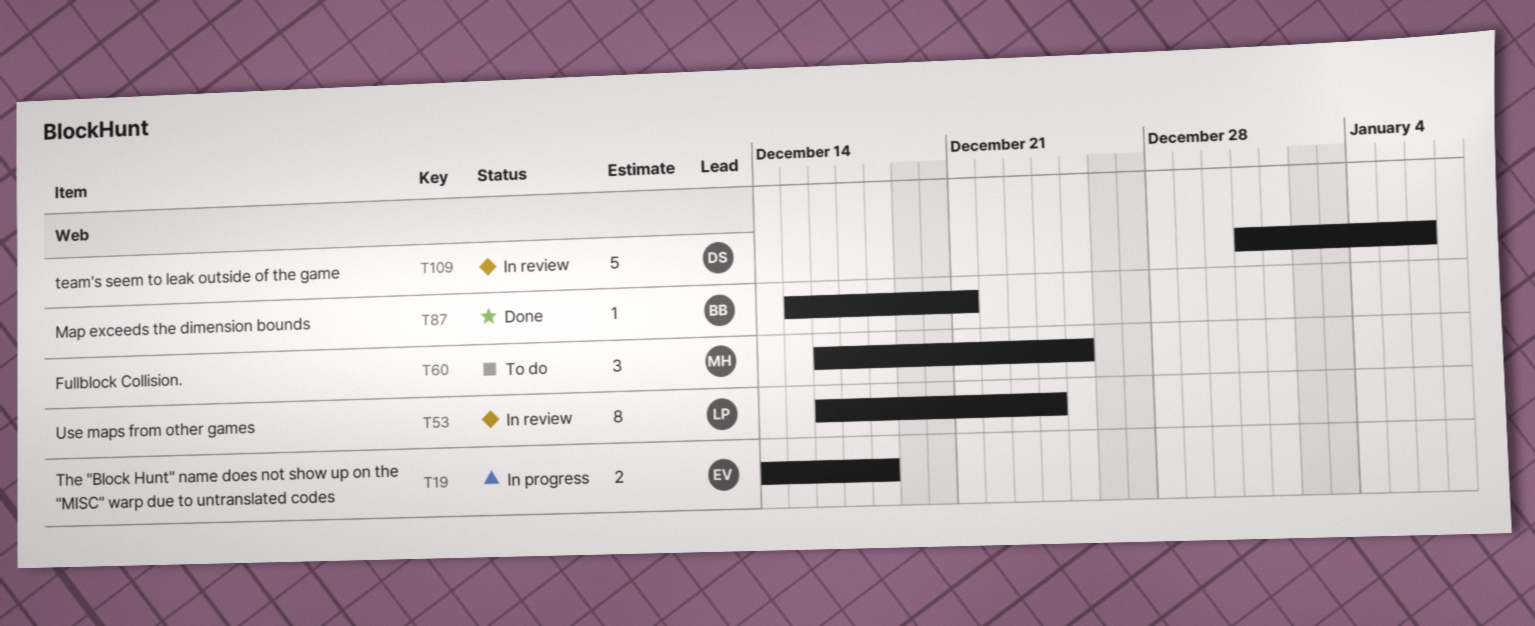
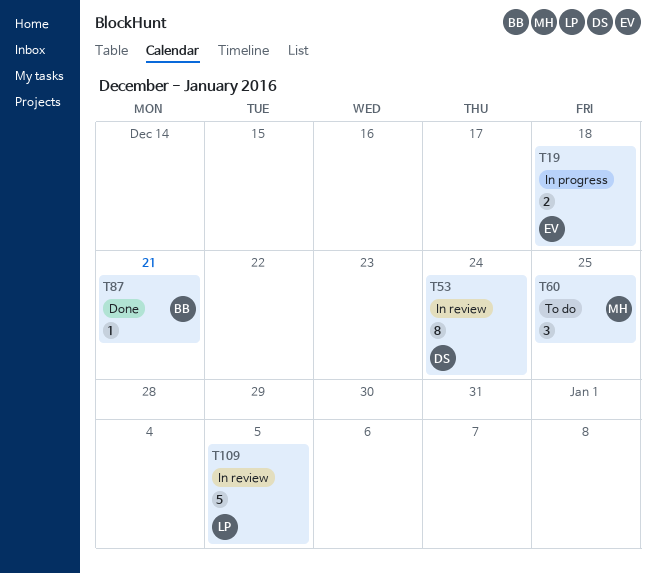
T53, owner: LP -> DS
T109, owner: DS -> LP
T109, due: Jan 6 -> Jan 5

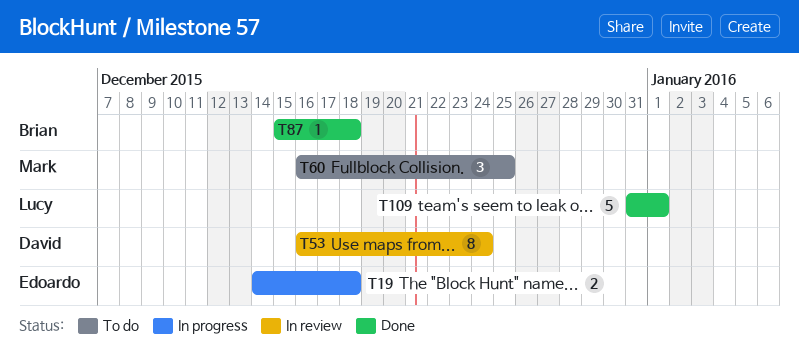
T87, due: Dec 21 -> Dec 18
T109, status: In review -> Done
T109, due: Jan 5 -> Jan 1

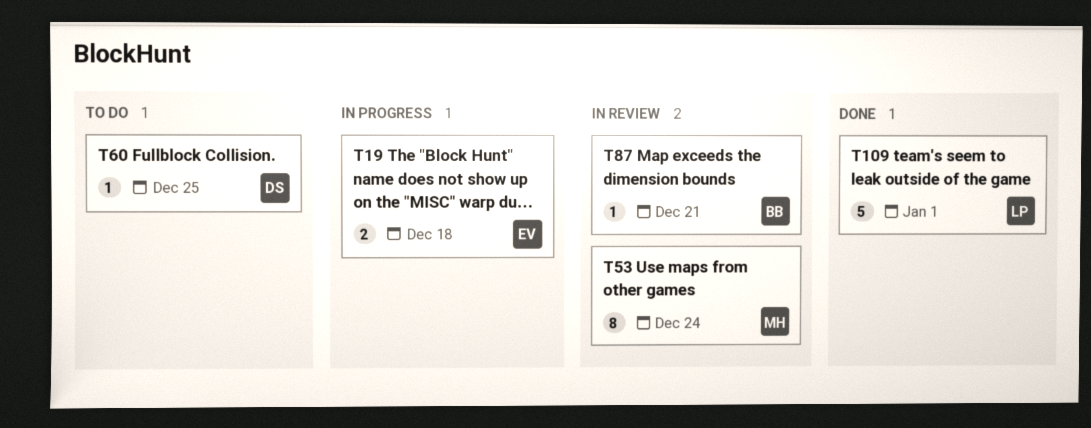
T53, owner: David -> Mark
T60, owner: Mark -> David
T60, estimate: 3 -> 1
T87, status: Done -> In review
T87, due: Dec 18 -> Dec 21

